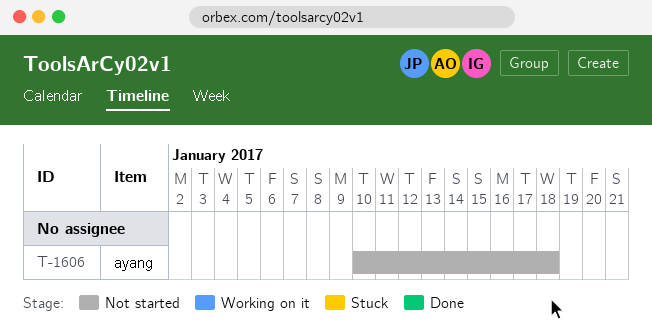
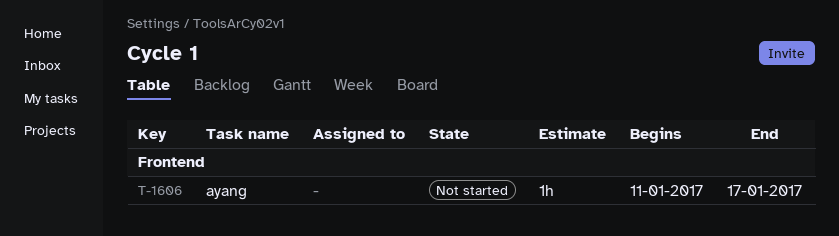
T-1606, start: Jan 10 -> Jan 11
T-1606, due: Jan 18 -> Jan 17

